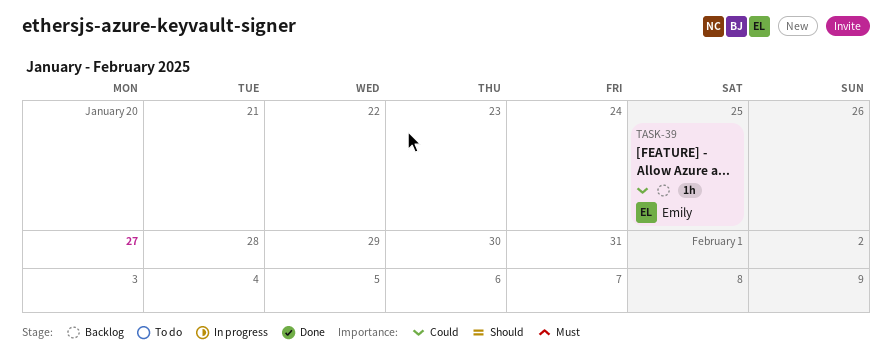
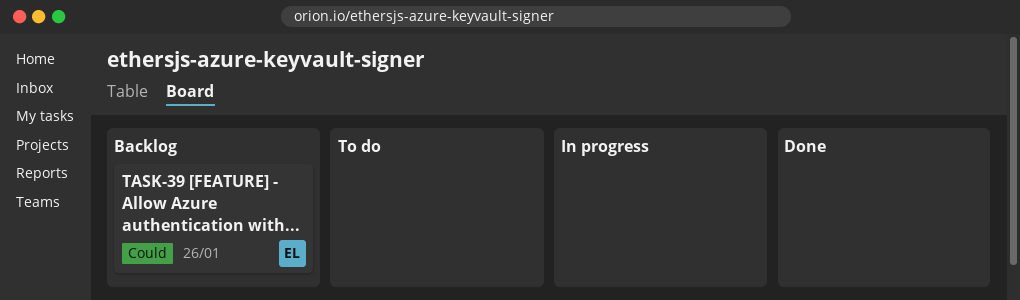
TASK-39, due: Jan 25 -> Jan 26

